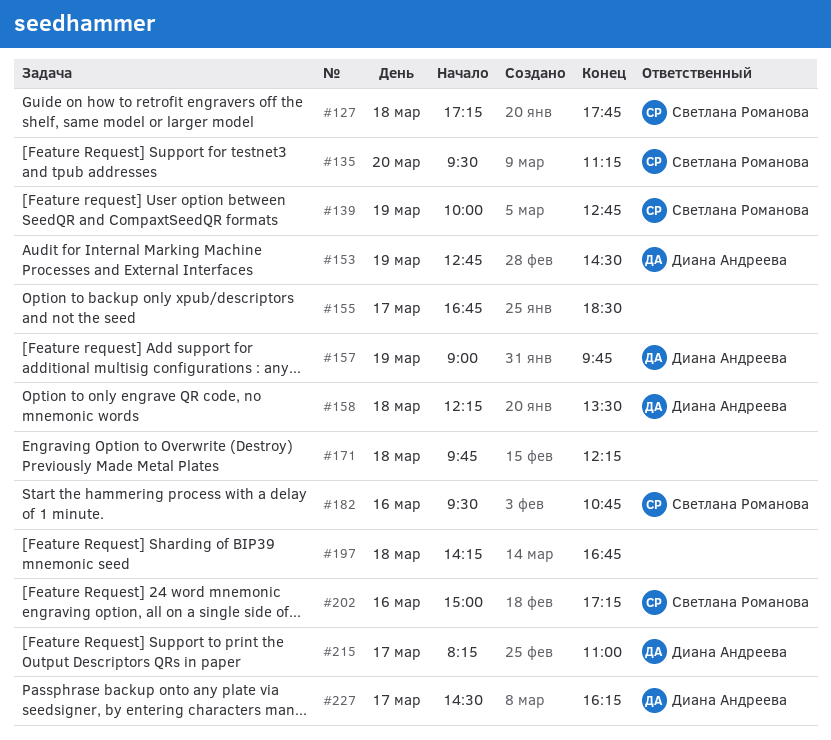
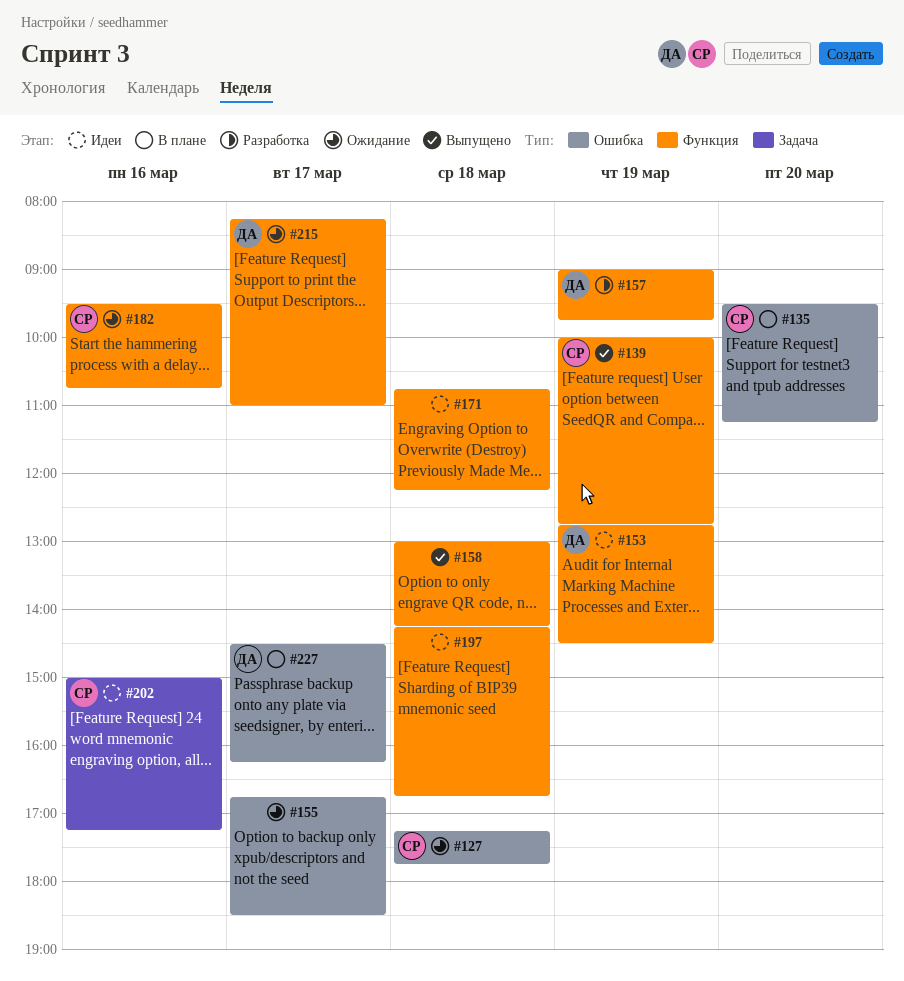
#158, owner: Диана Андреева -> none
#158, begins: 12:15 -> 13:00
#158, ends: 13:30 -> 14:15
#171, begins: 09:45 -> 10:45

